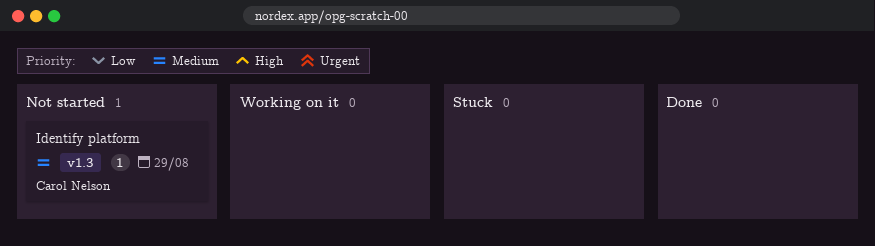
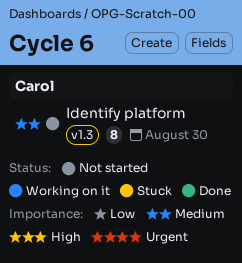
Identify platform, estimate: 1 -> 8
Identify platform, due: Aug 29 -> Aug 30

